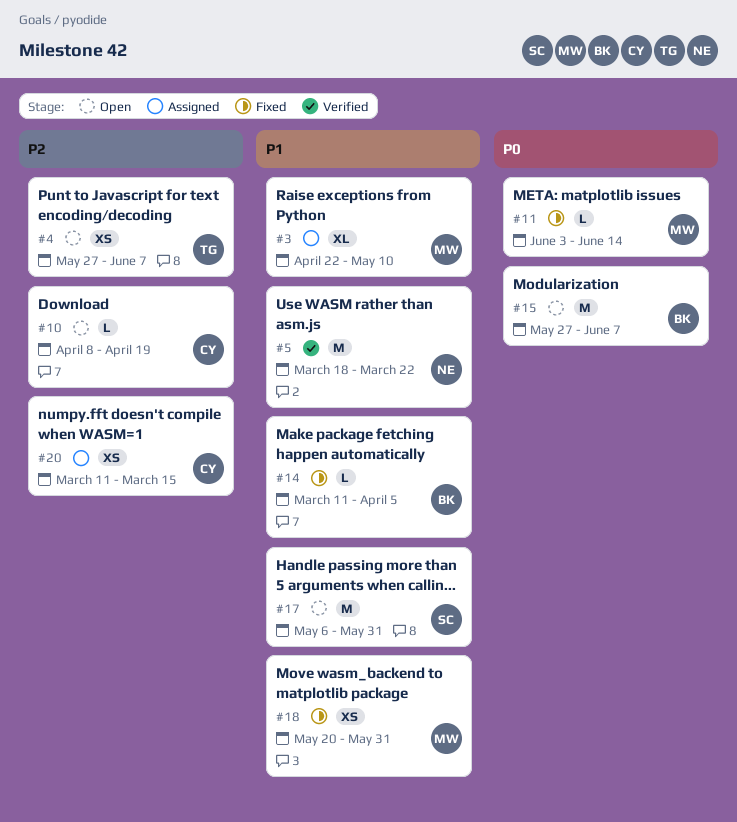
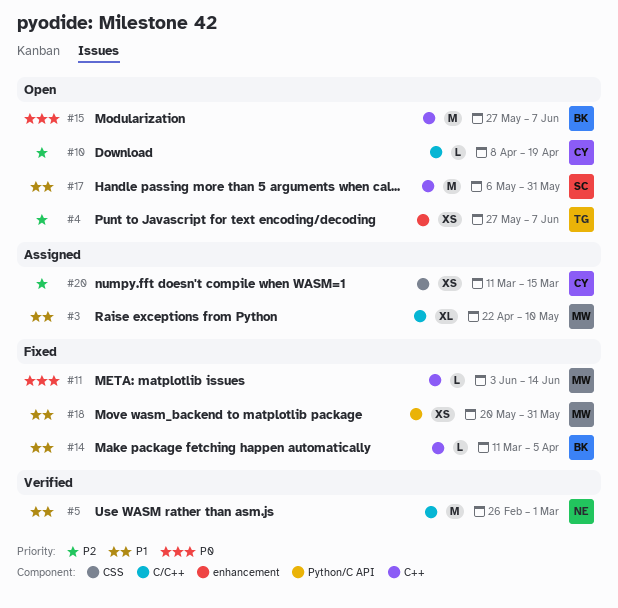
#5, start: Mar 18 -> Feb 26
#5, due: Mar 22 -> Mar 1

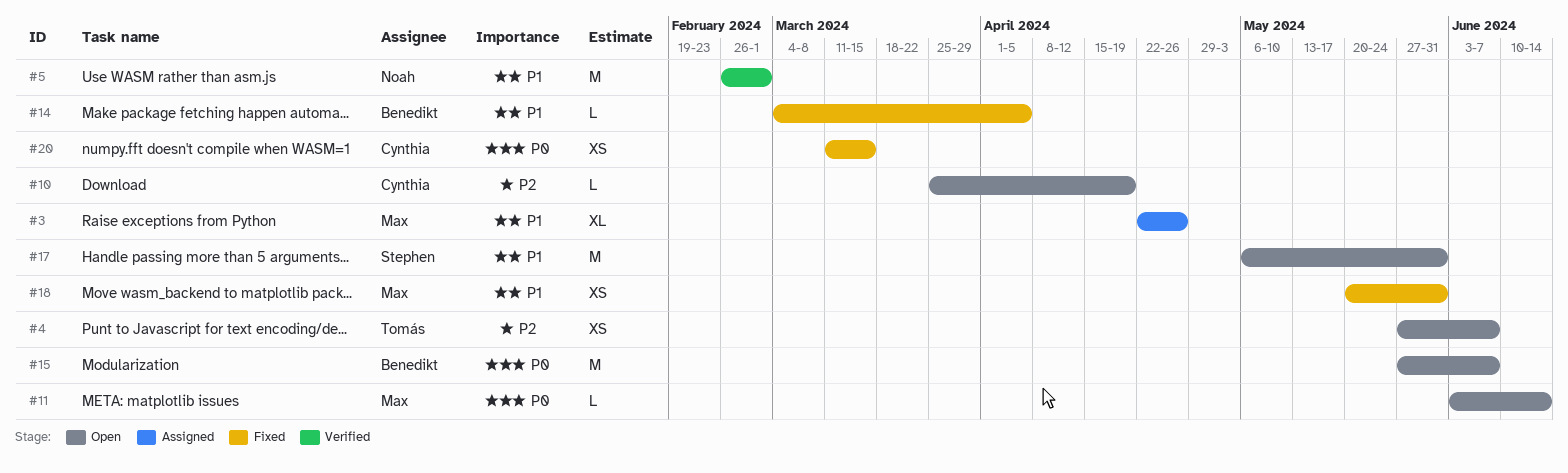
#3, due: May 10 -> Apr 26
#10, start: Apr 8 -> Mar 25
#11, status: Fixed -> Open
#14, start: Mar 11 -> Mar 4
#20, status: Assigned -> Fixed
#20, priority: P2 -> P0

